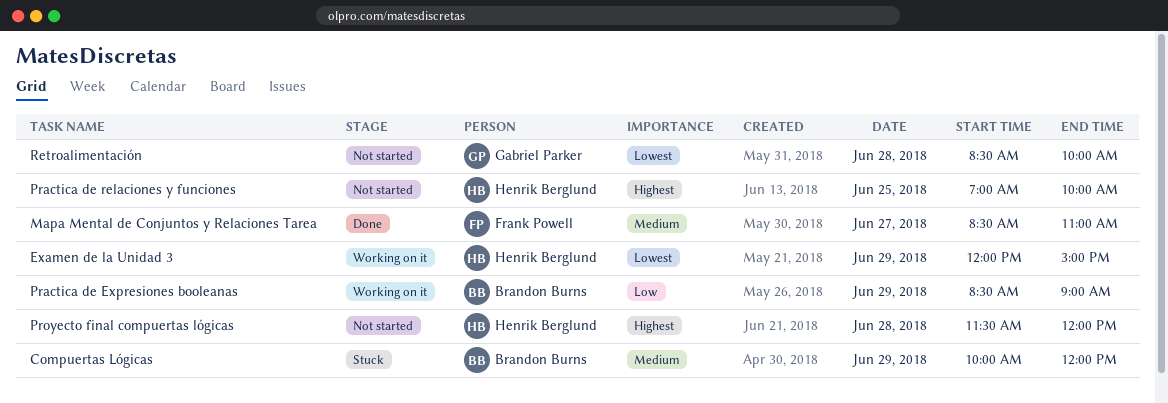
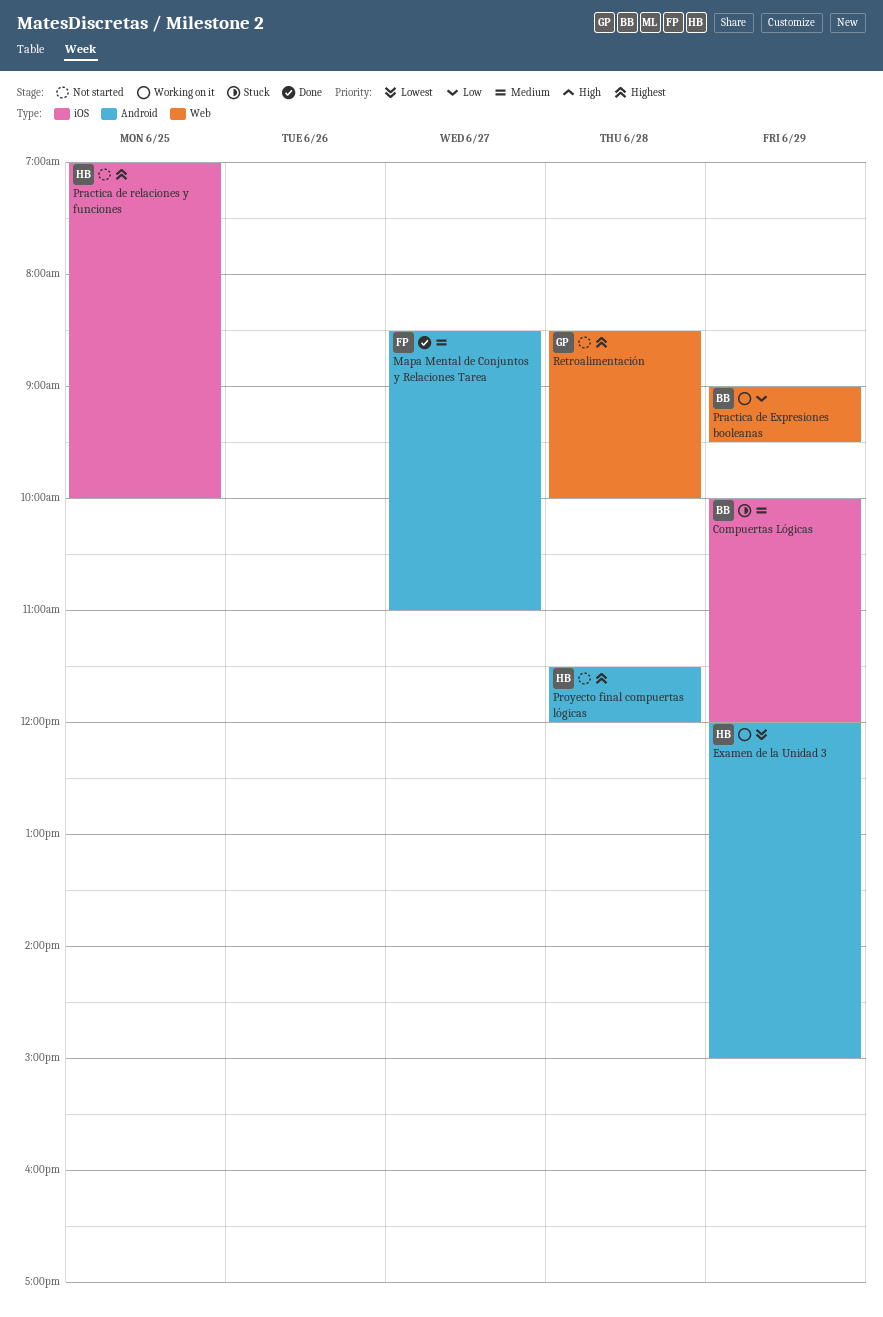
Practica de Expresiones booleanas, begins: 08:30 -> 09:00
Practica de Expresiones booleanas, ends: 09:00 -> 09:30
Retroalimentación, priority: Lowest -> Highest

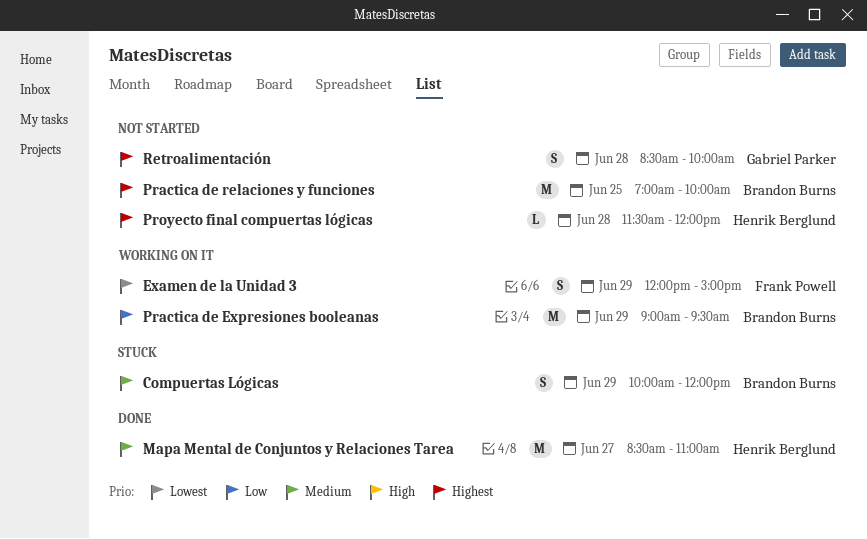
Examen de la Unidad 3, owner: Henrik Berglund -> Frank Powell
Mapa Mental de Conjuntos y Relaciones Tarea, owner: Frank Powell -> Henrik Berglund
Practica de relaciones y funciones, owner: Henrik Berglund -> Brandon Burns

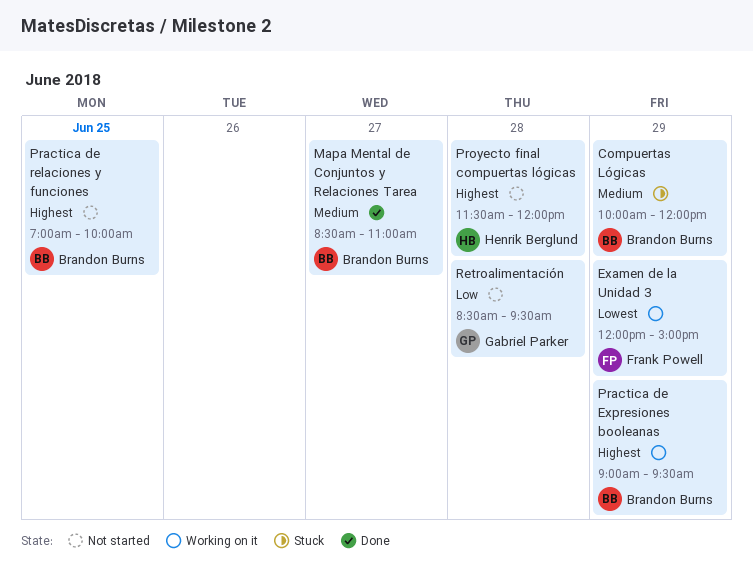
Mapa Mental de Conjuntos y Relaciones Tarea, owner: Henrik Berglund -> Brandon Burns
Practica de Expresiones booleanas, priority: Low -> Highest
Retroalimentación, priority: Highest -> Low
Retroalimentación, ends: 10:00 -> 09:30

